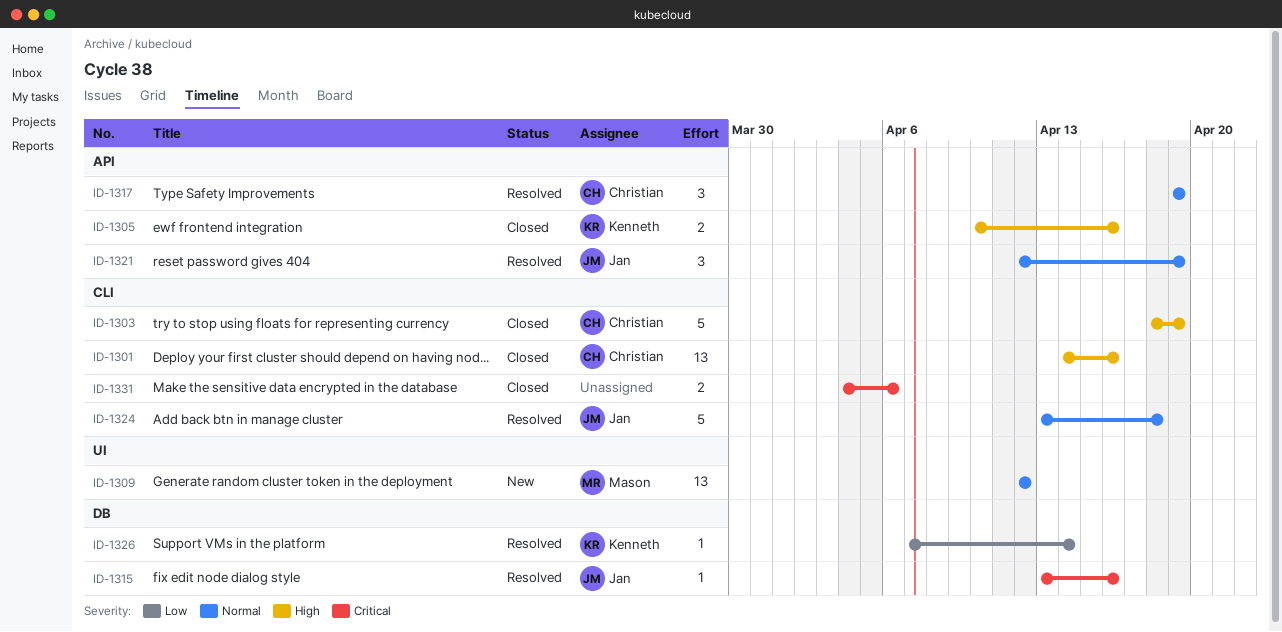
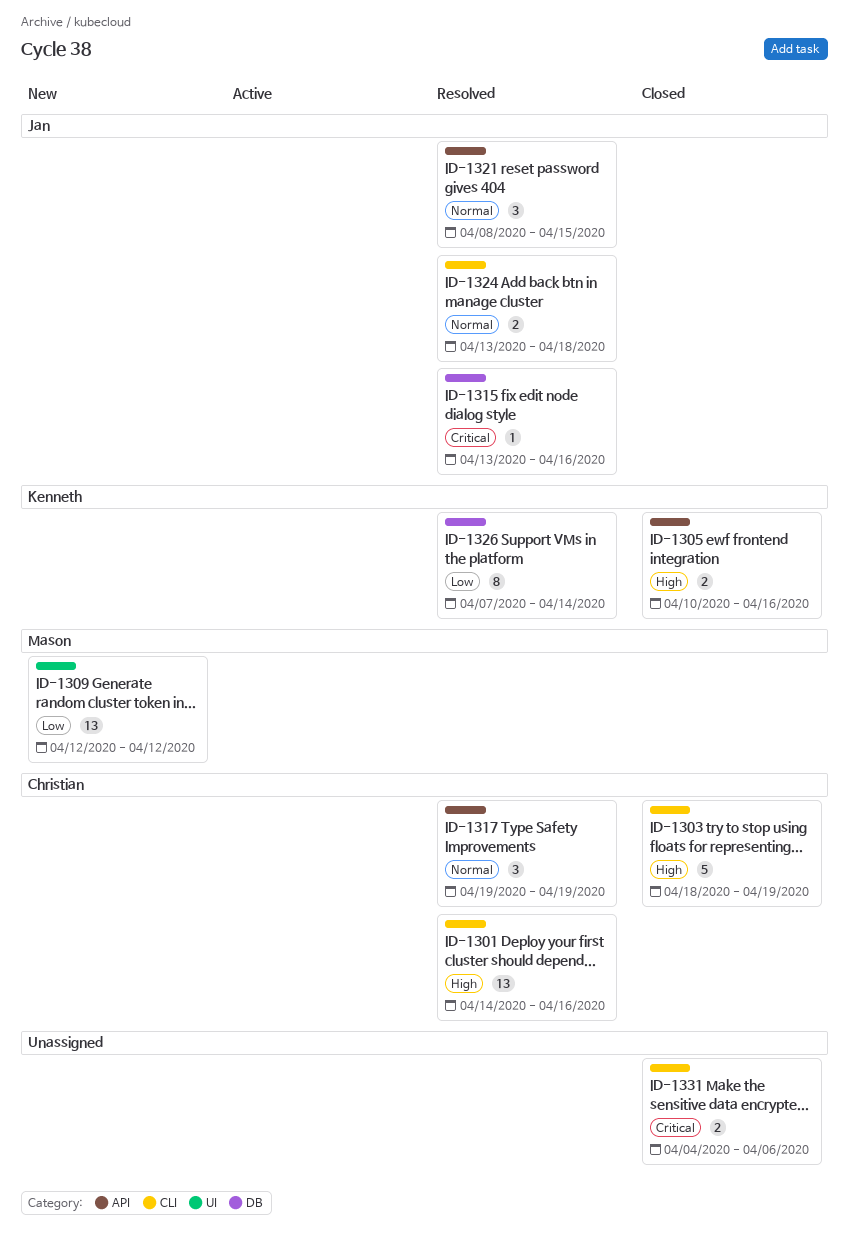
ID-1301, status: Closed -> Resolved
ID-1309, priority: Normal -> Low
ID-1321, start: Apr 12 -> Apr 8
ID-1321, due: Apr 19 -> Apr 15
ID-1324, estimate: 5 -> 2
ID-1326, estimate: 1 -> 8

